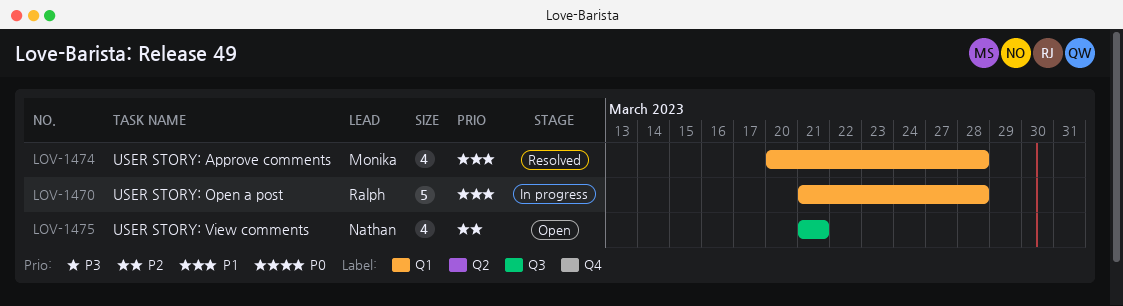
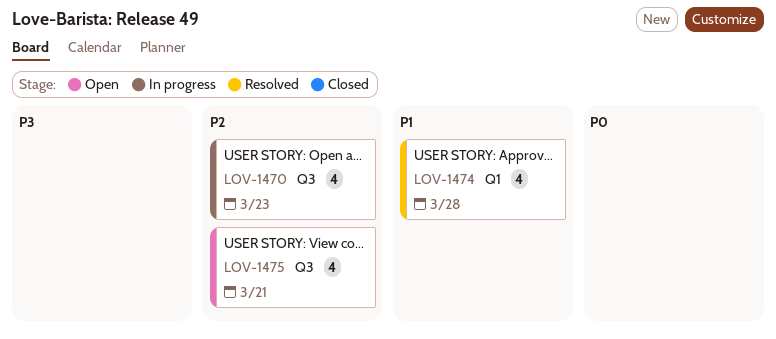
LOV-1470, priority: P1 -> P2
LOV-1470, label: Q1 -> Q3
LOV-1470, estimate: 5 -> 4
LOV-1470, due: Mar 28 -> Mar 23

